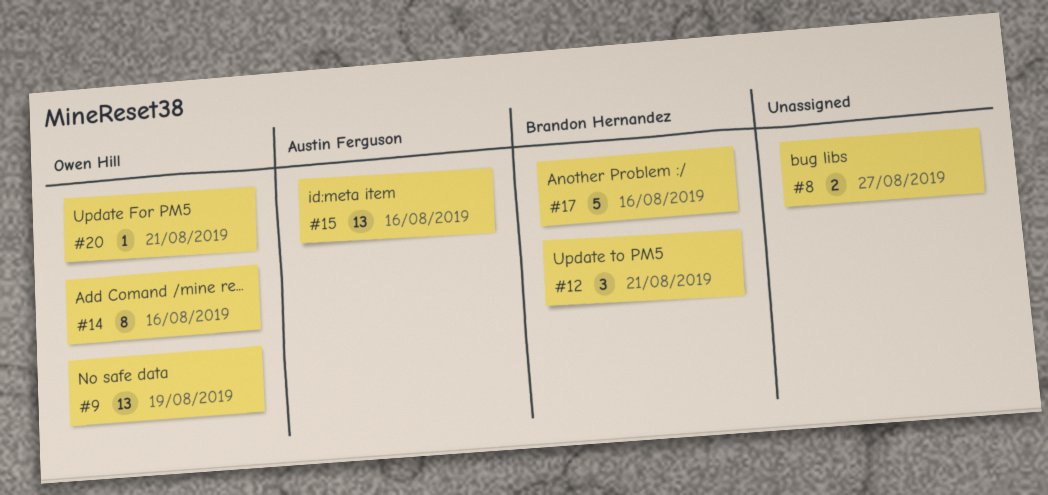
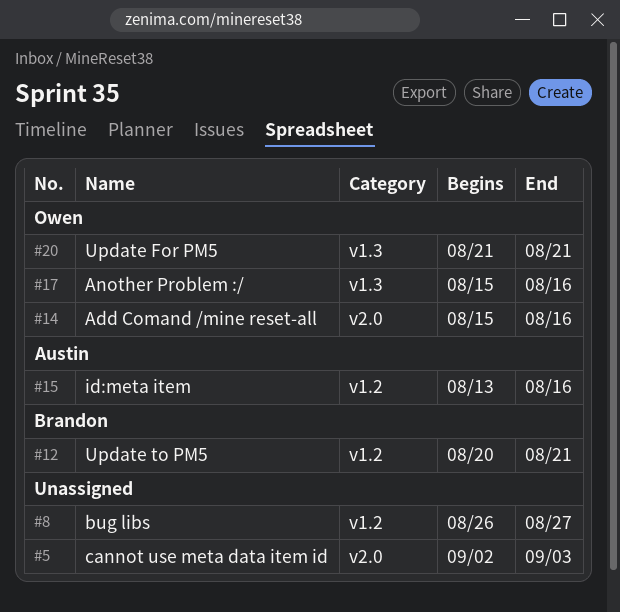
#5: none -> present
#9: present -> none
#17, owner: Brandon Hernandez -> Owen Hill

